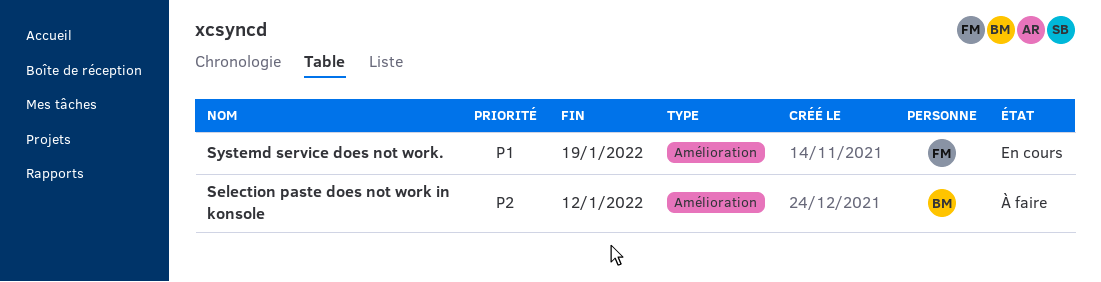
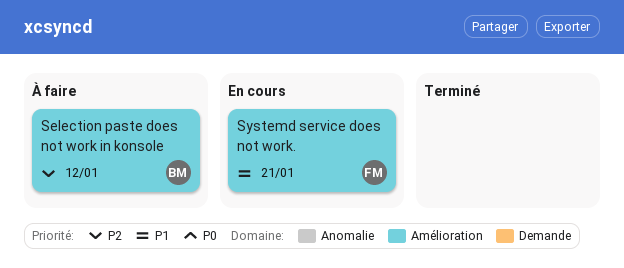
Systemd service does not work., due: Jan 19 -> Jan 21

